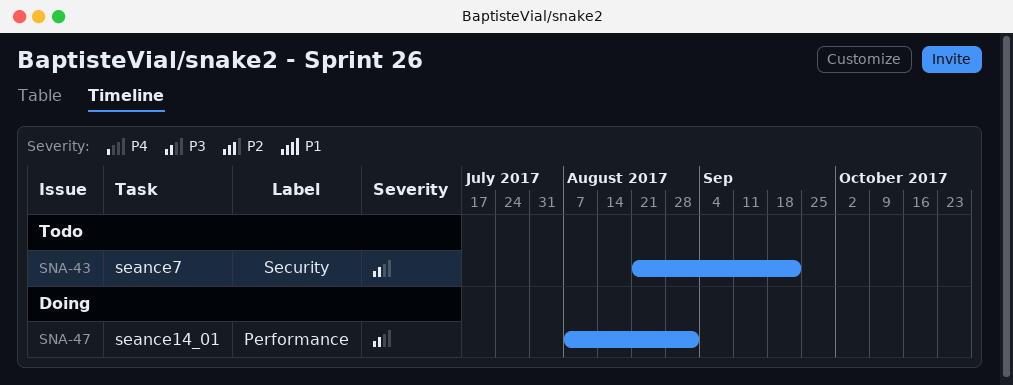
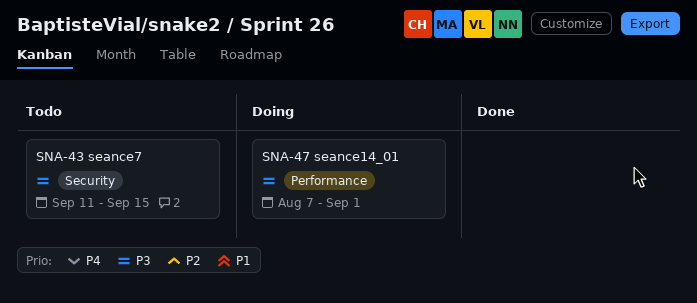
SNA-43, start: Aug 21 -> Sep 11
SNA-43, due: Sep 22 -> Sep 15

